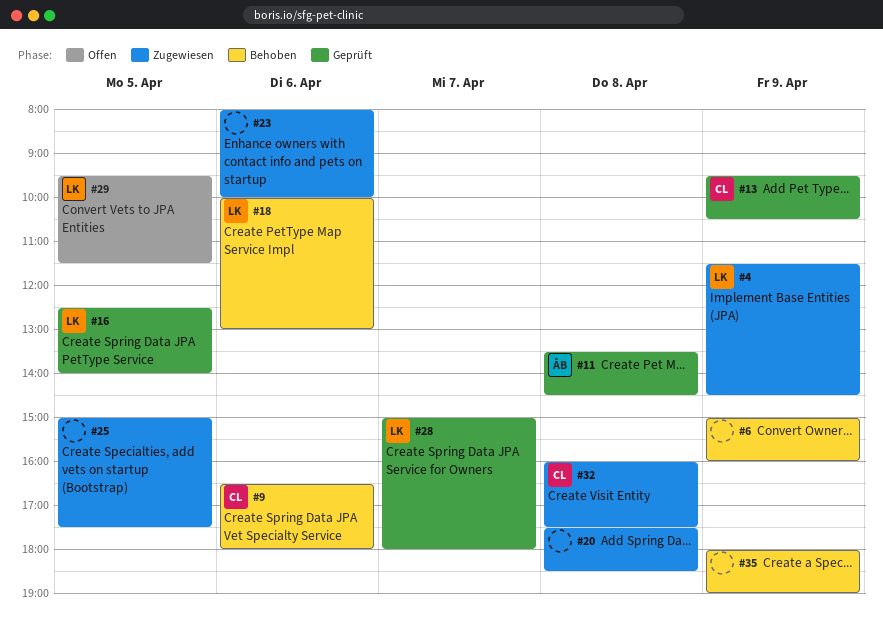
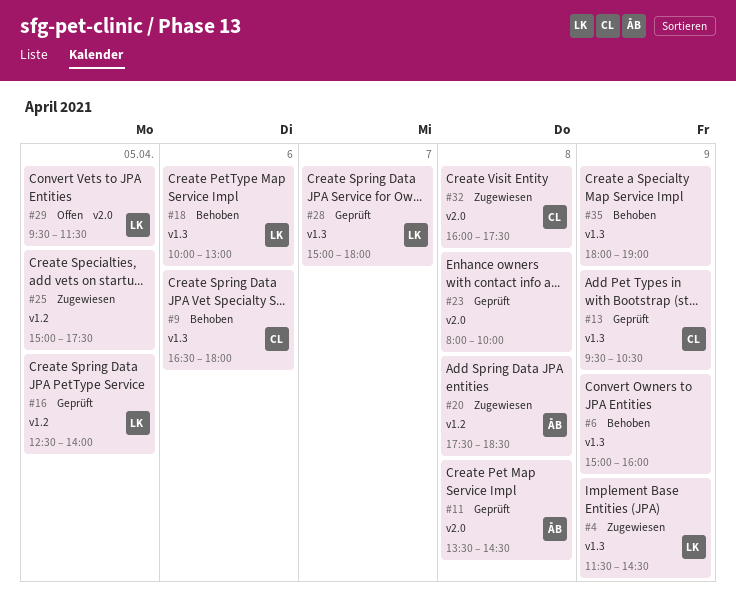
#20, owner: none -> ÅB
#23, status: Zugewiesen -> Geprüft
#23, day: Apr 6 -> Apr 8

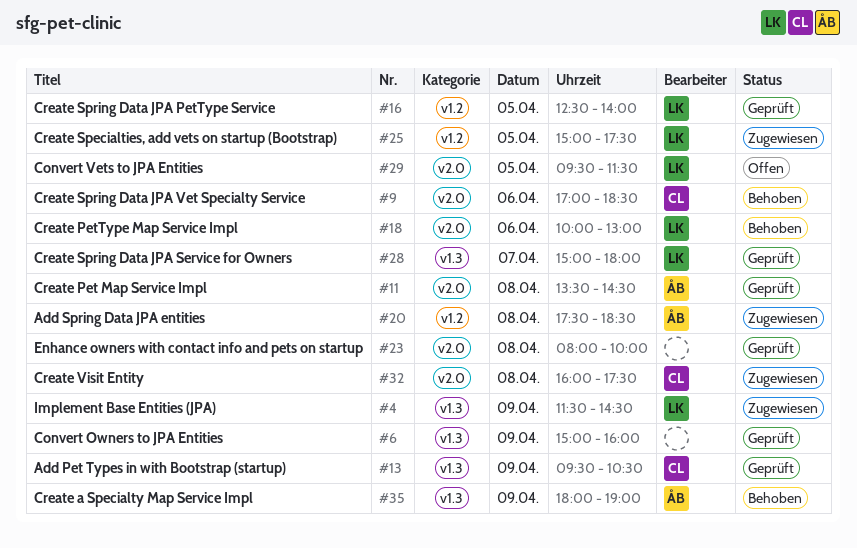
#6, status: Behoben -> Geprüft
#9, label: v1.3 -> v2.0
#9, begins: 16:30 -> 17:00
#9, ends: 18:00 -> 18:30
#18, label: v1.3 -> v2.0
#25, owner: none -> LK
#35, owner: none -> ÅB

